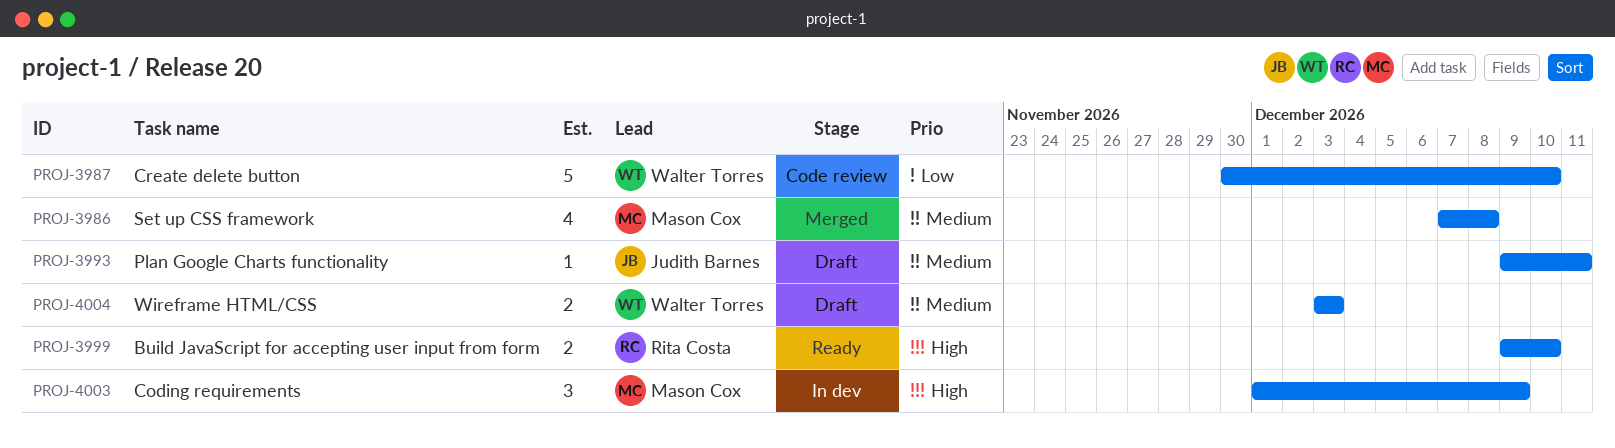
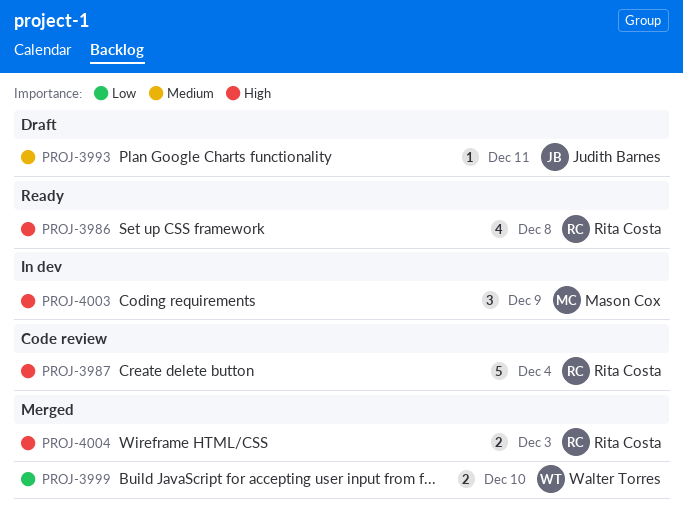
PROJ-3986, status: Merged -> Ready
PROJ-3986, owner: Mason Cox -> Rita Costa
PROJ-3986, priority: Medium -> High
PROJ-3987, owner: Walter Torres -> Rita Costa
PROJ-3987, priority: Low -> High
PROJ-3987, due: Dec 10 -> Dec 4
PROJ-3999, status: Ready -> Merged
PROJ-3999, owner: Rita Costa -> Walter Torres
PROJ-3999, priority: High -> Low
PROJ-4004, status: Draft -> Merged
PROJ-4004, owner: Walter Torres -> Rita Costa
PROJ-4004, priority: Medium -> High

